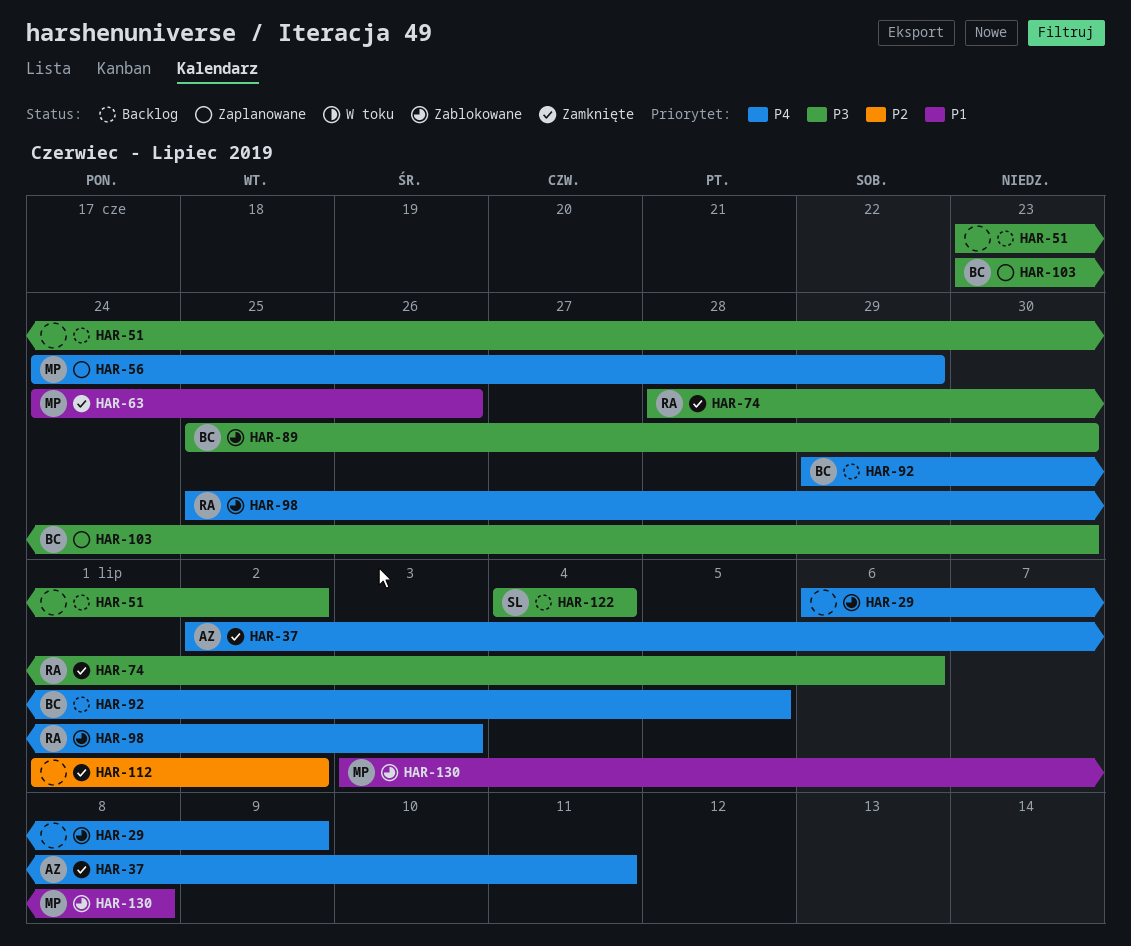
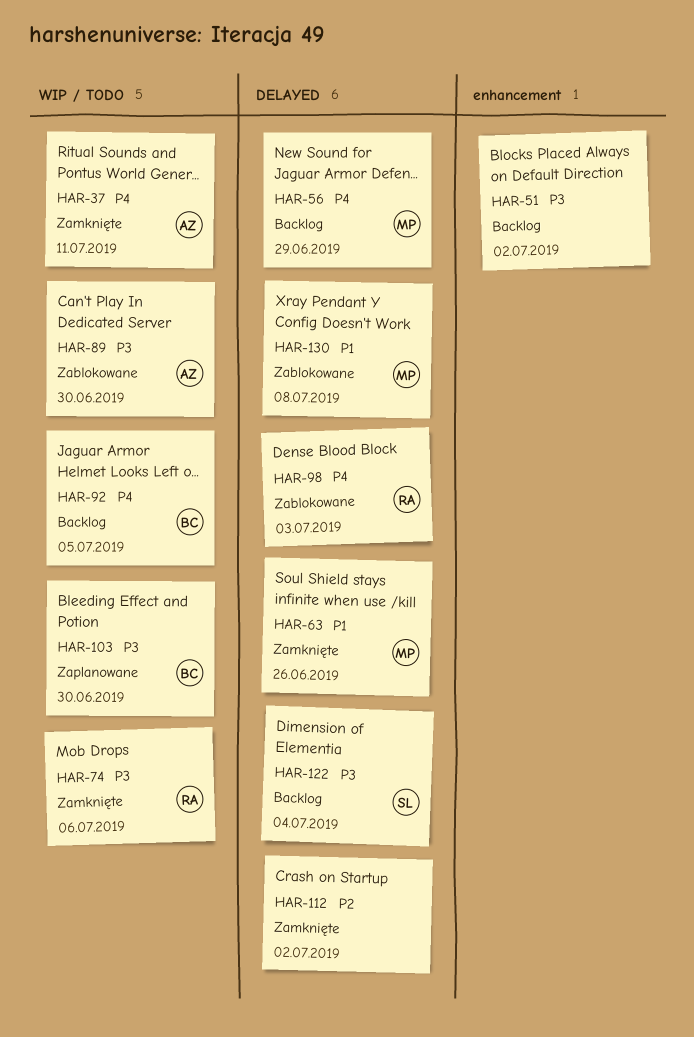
HAR-29: present -> none
HAR-56, status: Zaplanowane -> Backlog
HAR-89, owner: BC -> AZ

